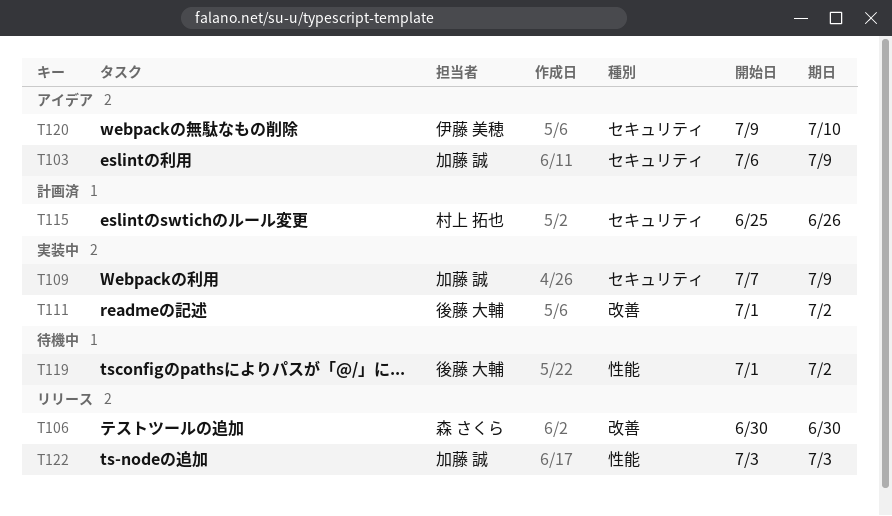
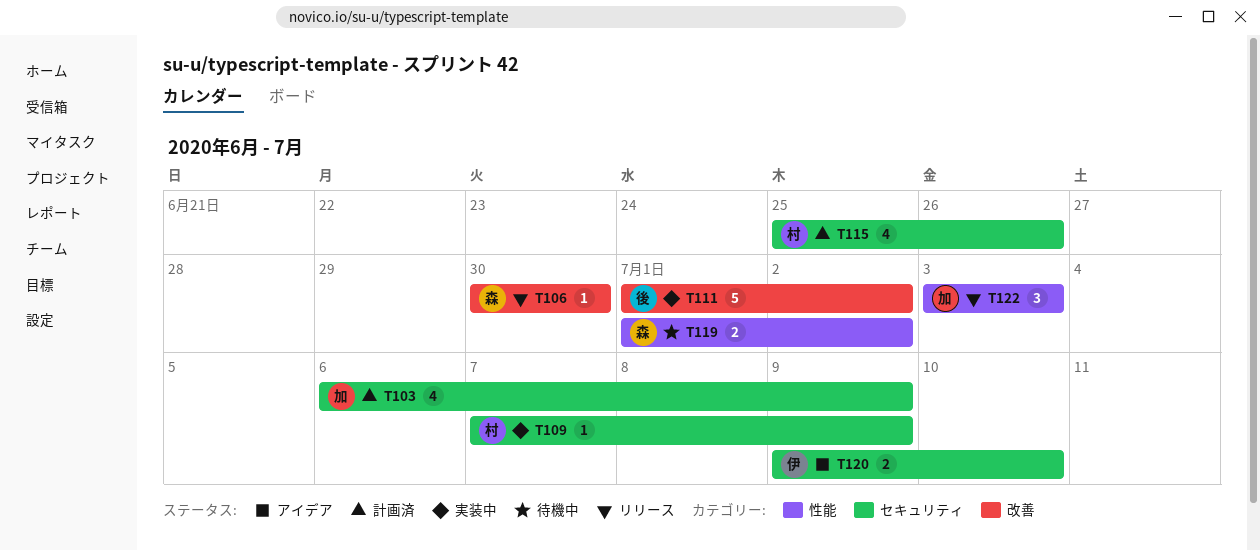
T103, status: アイデア -> 計画済
T109, owner: 加藤 誠 -> 村上 拓也
T119, owner: 後藤 大輔 -> 森 さくら

